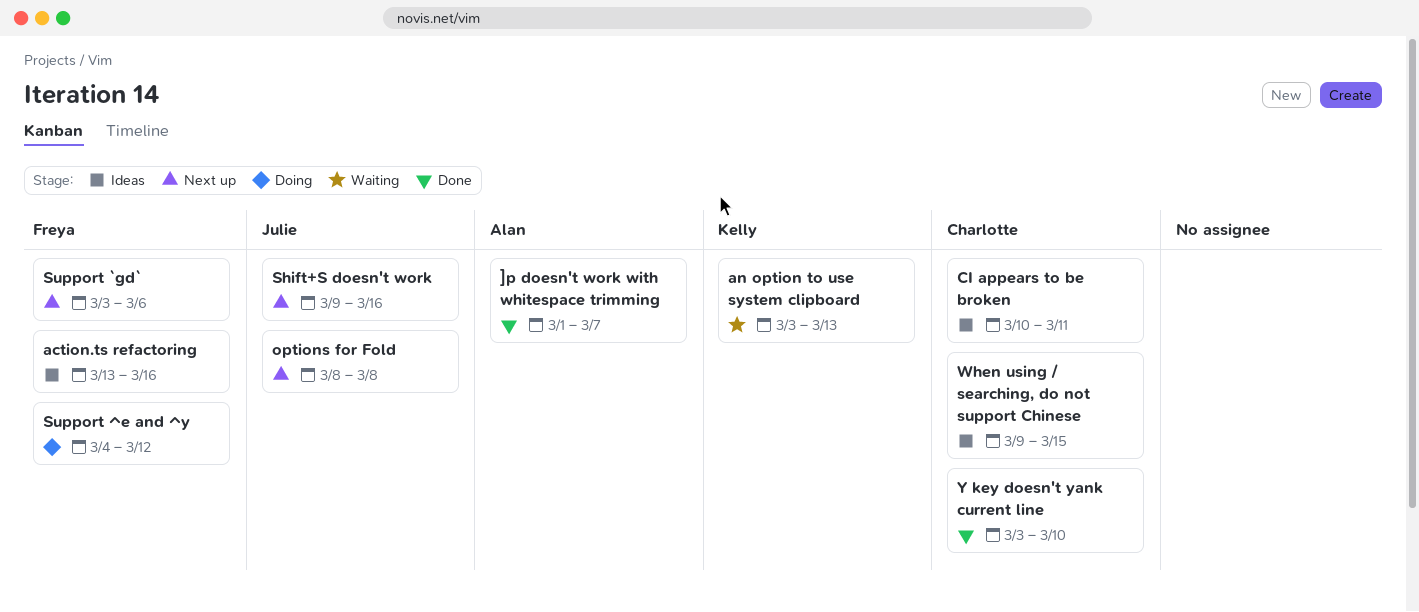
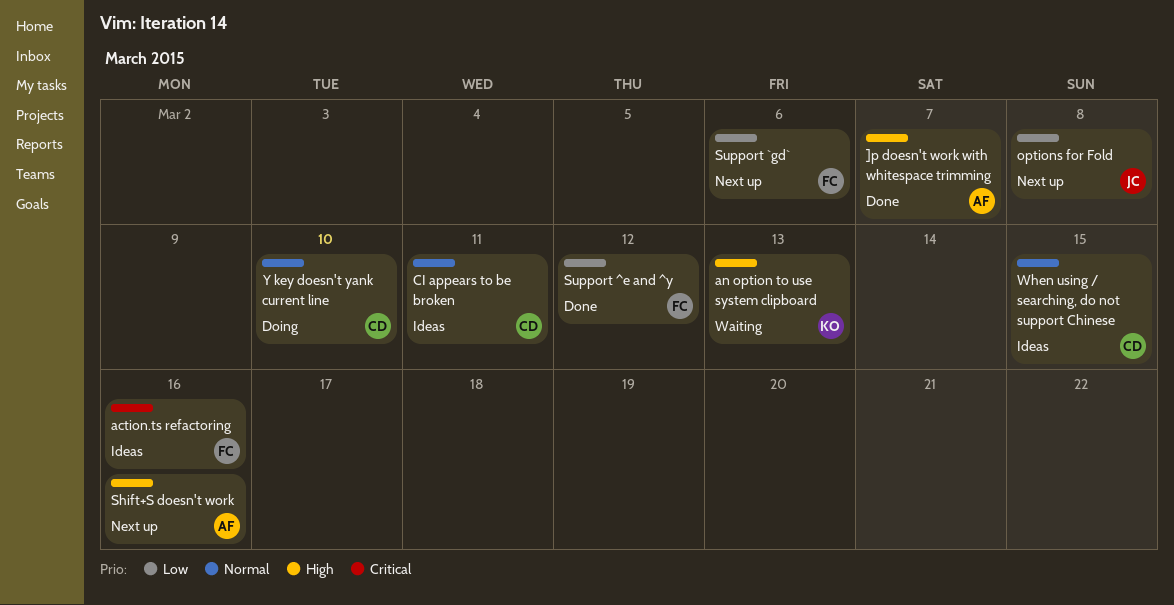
Shift+S doesn't work, owner: Julie -> Alan
Support ^e and ^y, status: Doing -> Done
Y key doesn't yank current line, status: Done -> Doing

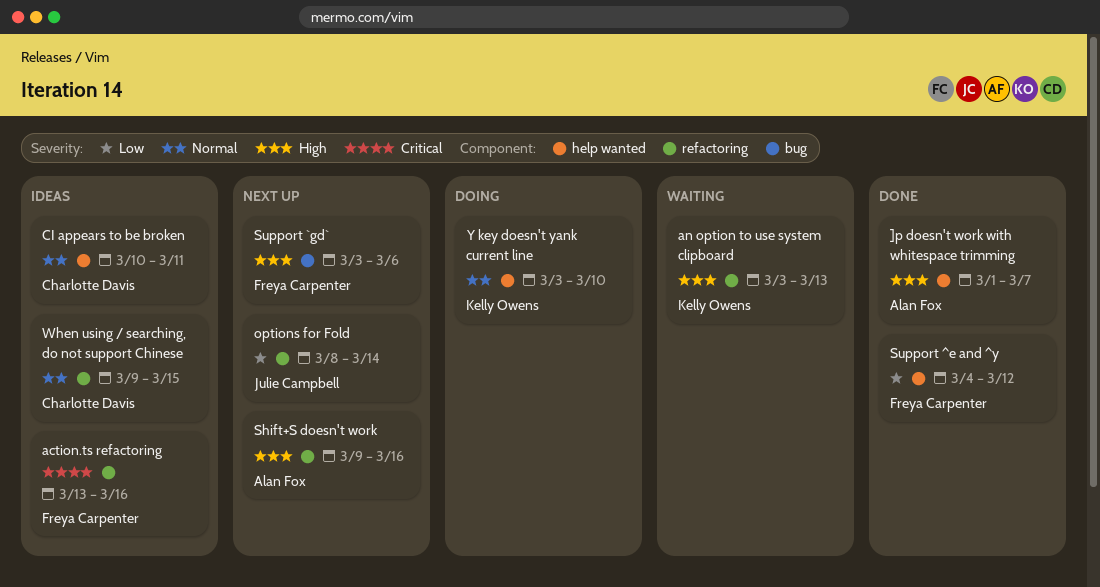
options for Fold, due: Mar 8 -> Mar 14
Support `gd`, priority: Low -> High
Y key doesn't yank current line, owner: Charlotte Davis -> Kelly Owens

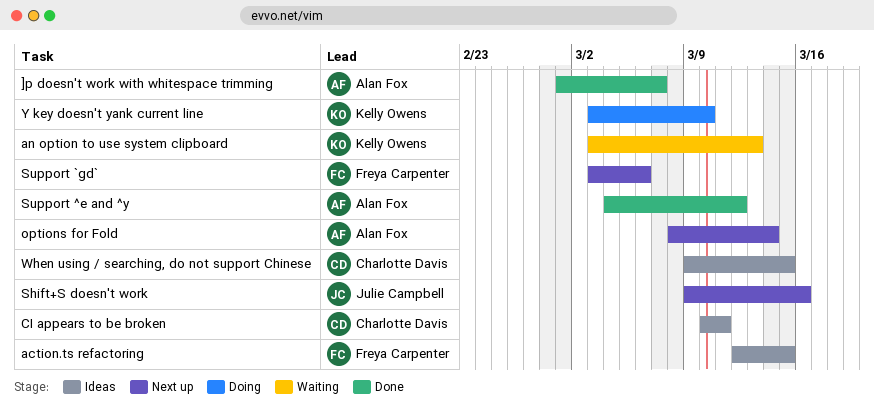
action.ts refactoring, start: Mar 13 -> Mar 12
action.ts refactoring, due: Mar 16 -> Mar 15
options for Fold, owner: Julie Campbell -> Alan Fox
Shift+S doesn't work, owner: Alan Fox -> Julie Campbell
Support ^e and ^y, owner: Freya Carpenter -> Alan Fox

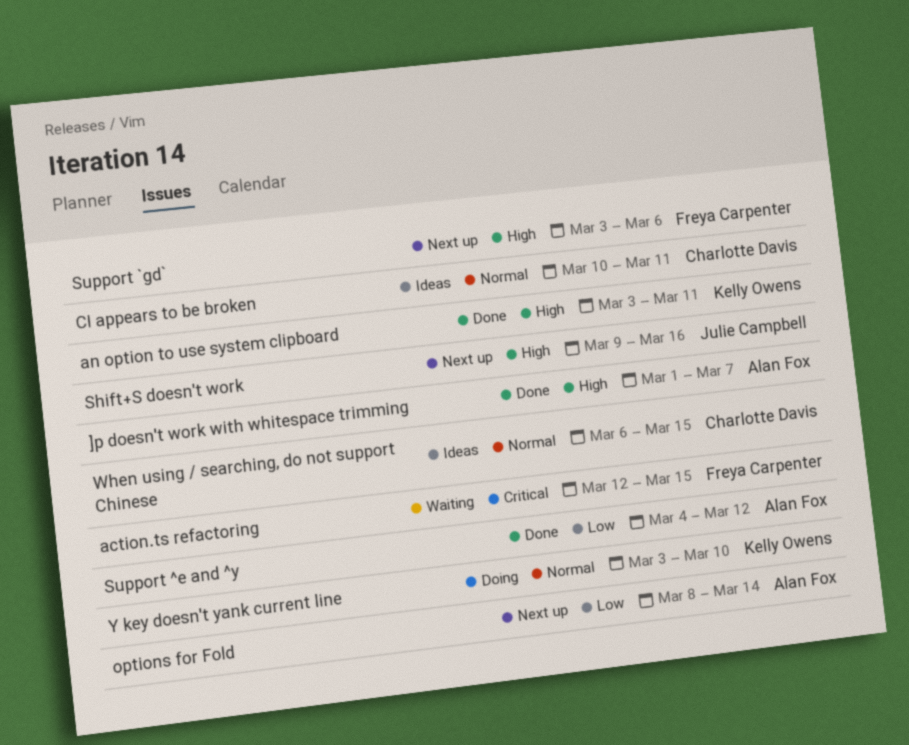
action.ts refactoring, status: Ideas -> Waiting
an option to use system clipboard, status: Waiting -> Done
an option to use system clipboard, due: Mar 13 -> Mar 11
When using / searching, do not support Chinese, start: Mar 9 -> Mar 6

